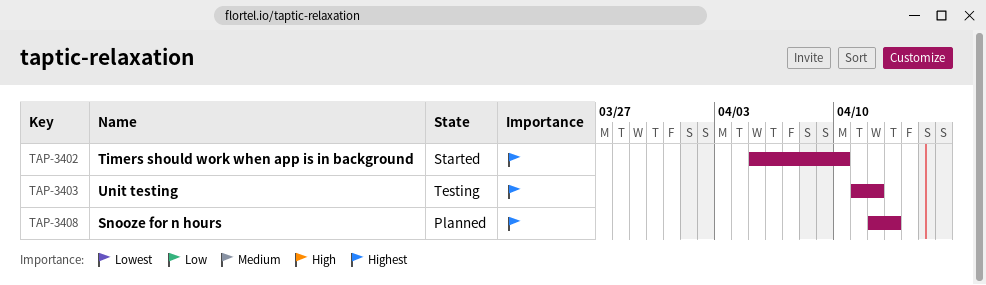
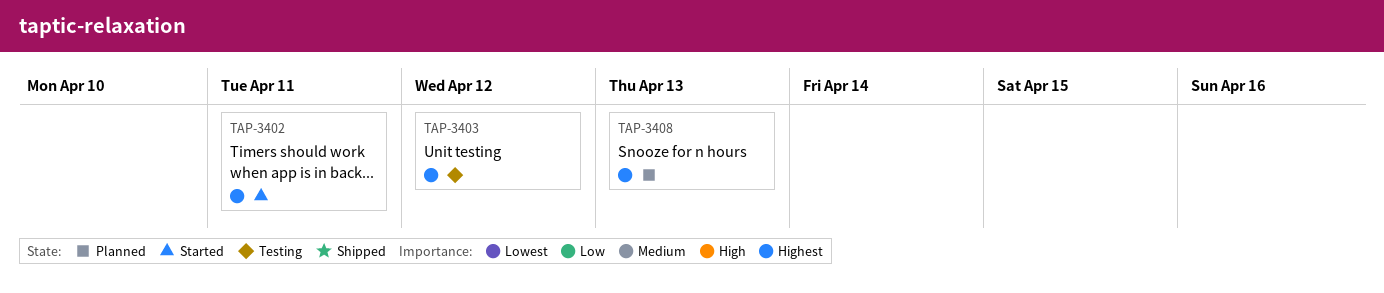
TAP-3402, due: Apr 10 -> Apr 11

